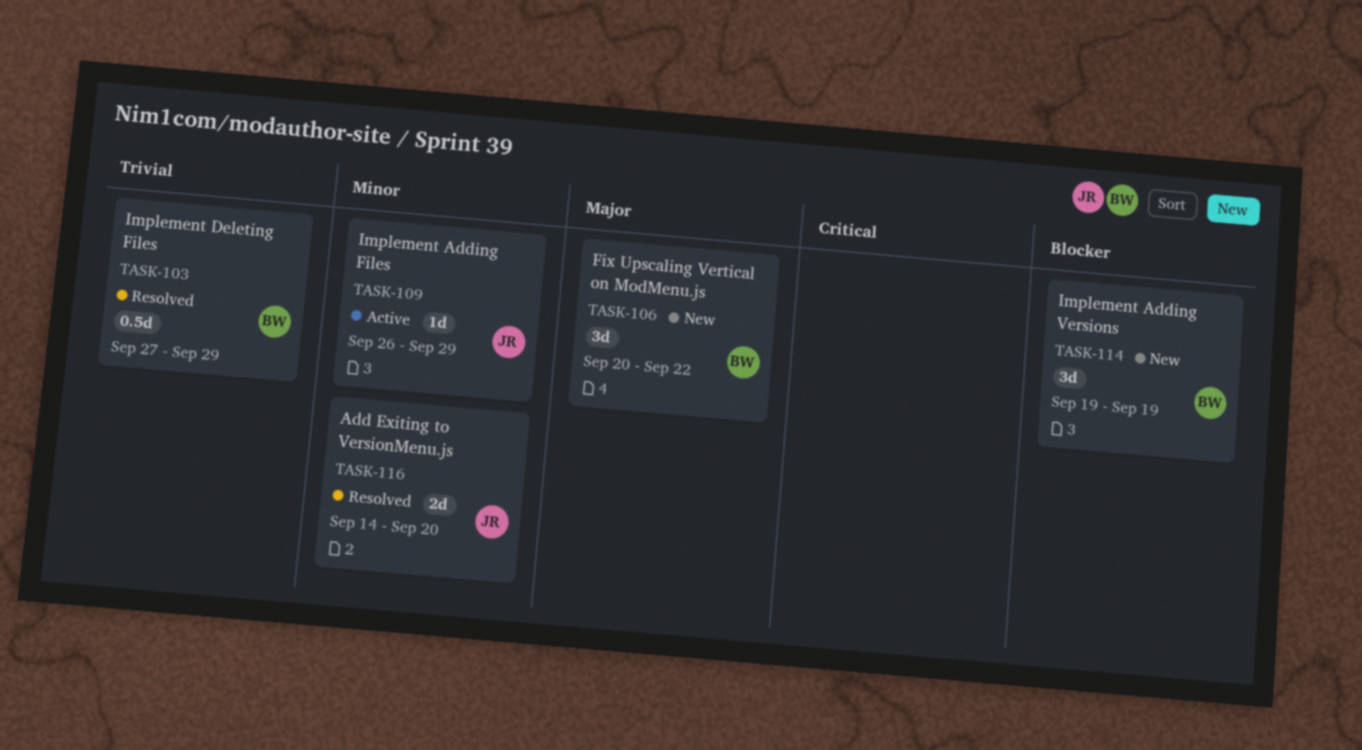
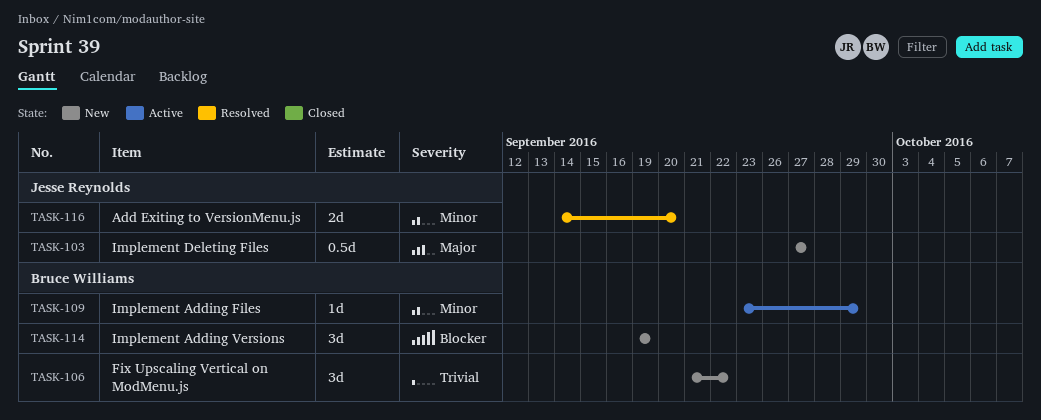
TASK-103, status: Resolved -> New
TASK-103, owner: Bruce Williams -> Jesse Reynolds
TASK-103, priority: Trivial -> Major
TASK-103, due: Sep 29 -> Sep 27
TASK-106, priority: Major -> Trivial
TASK-106, start: Sep 20 -> Sep 21
TASK-109, owner: Jesse Reynolds -> Bruce Williams
TASK-109, start: Sep 26 -> Sep 23

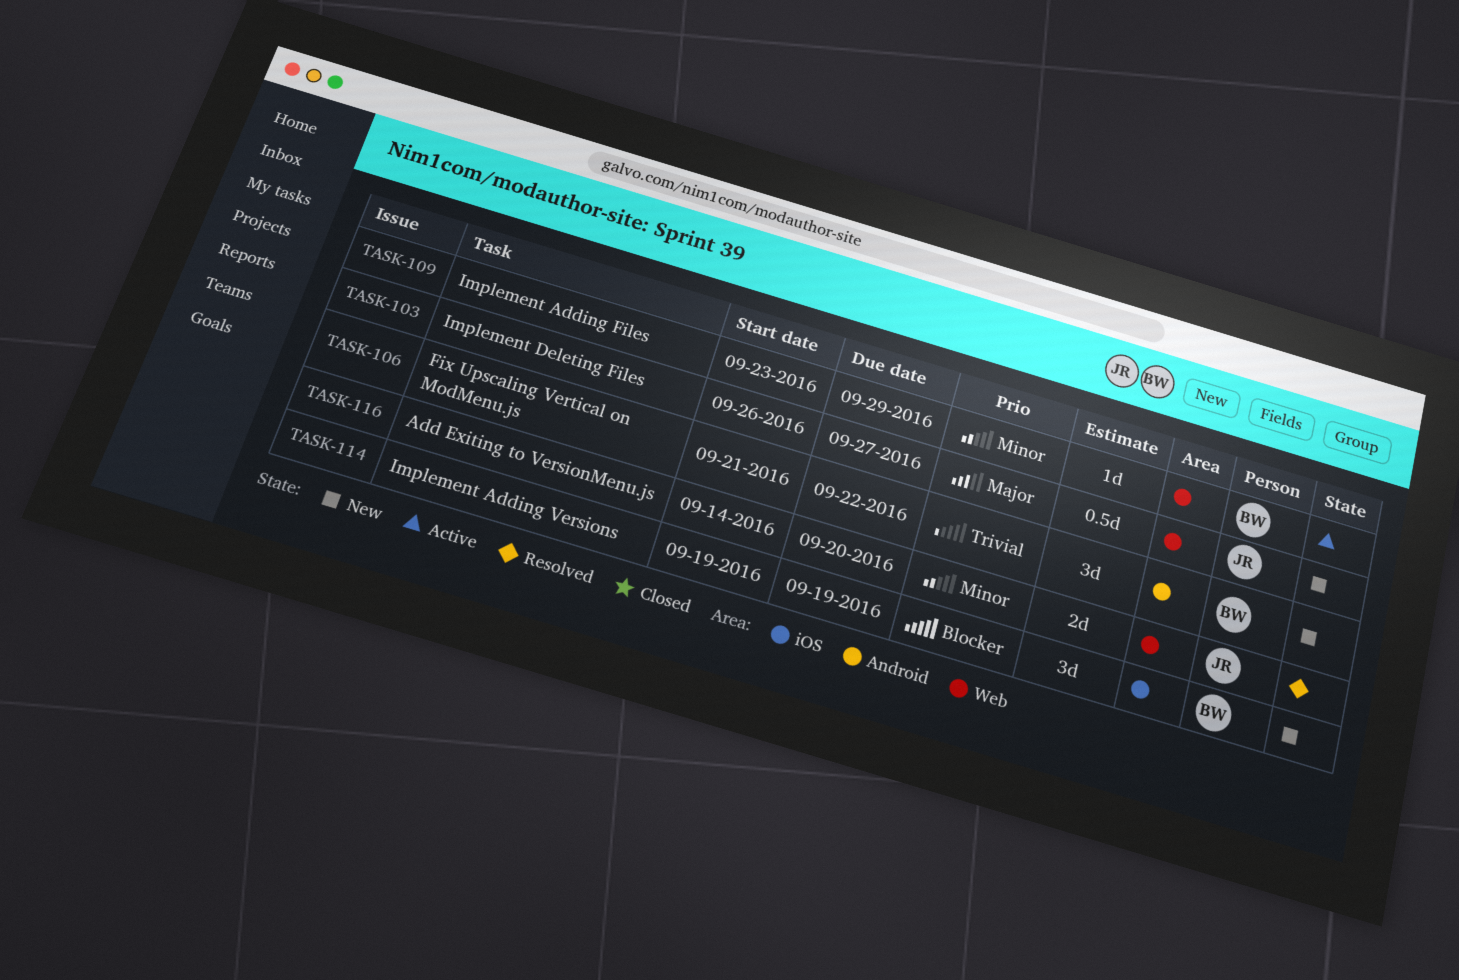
TASK-103, start: Sep 27 -> Sep 26

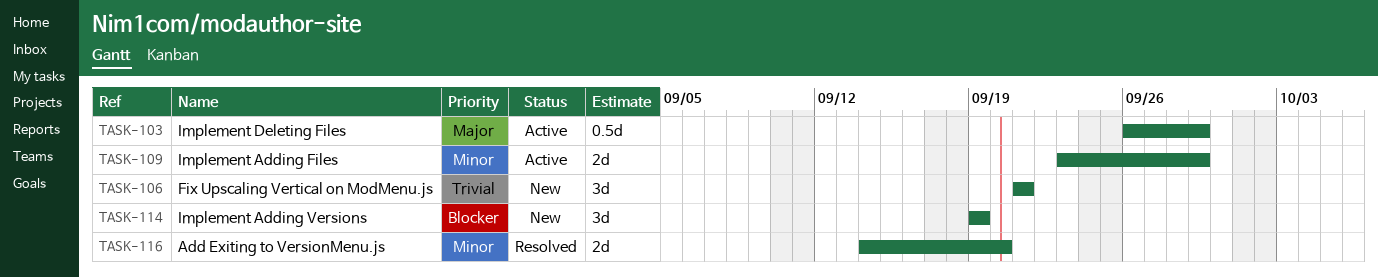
TASK-103, status: New -> Active
TASK-103, due: Sep 27 -> Sep 29
TASK-106, due: Sep 22 -> Sep 21
TASK-109, estimate: 1d -> 2d

